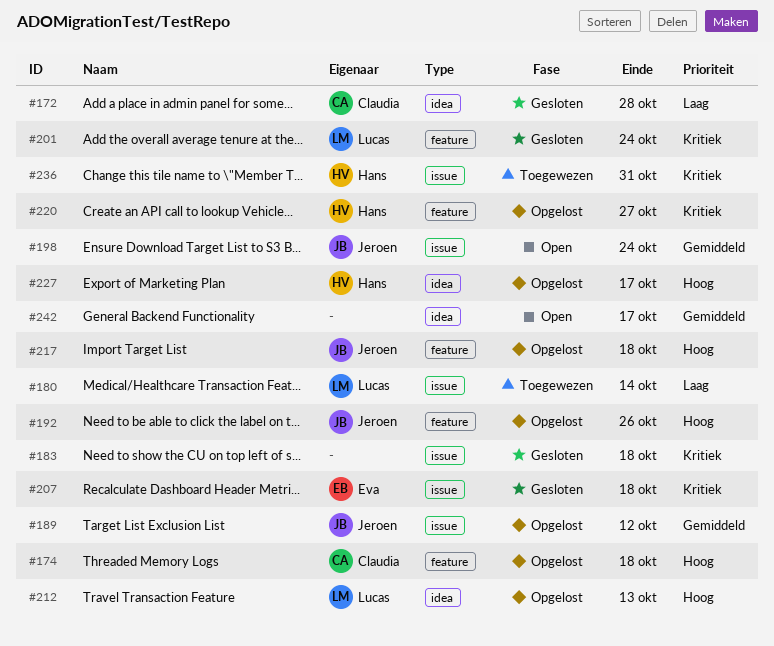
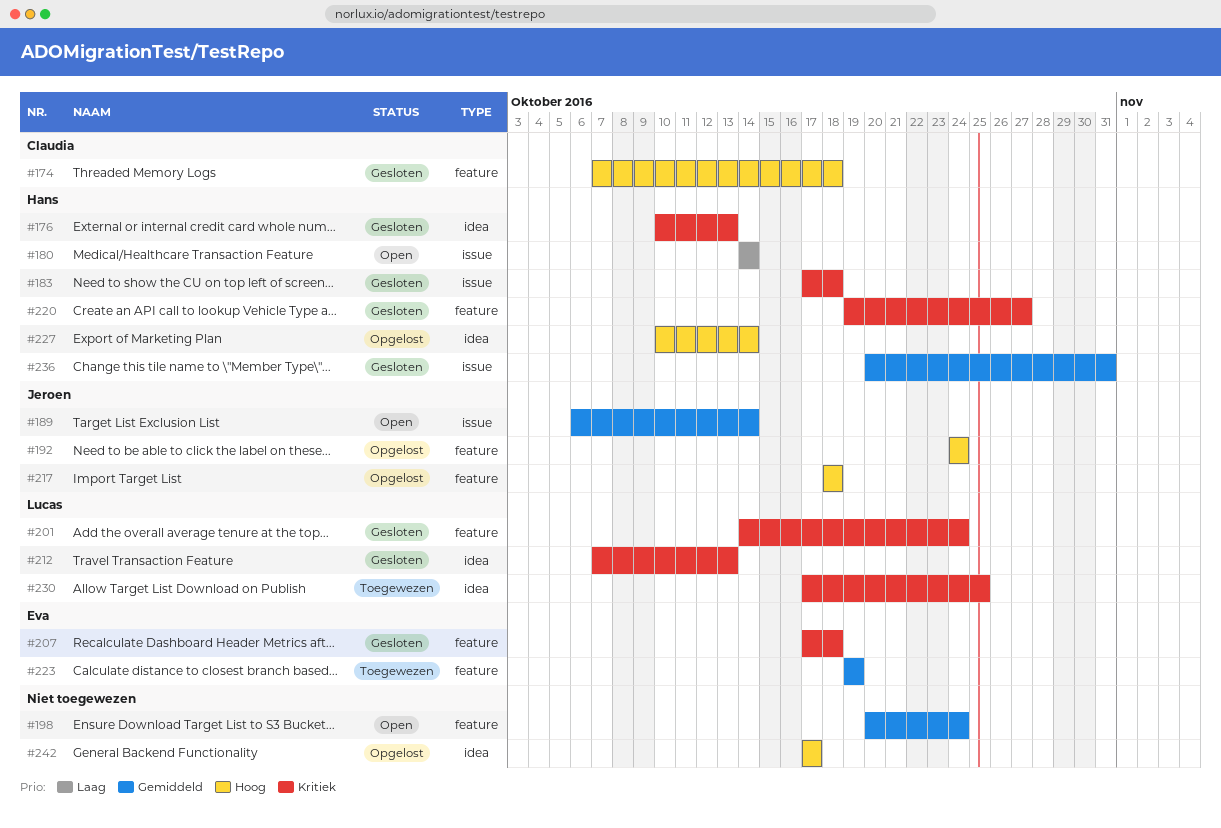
#172: present -> none
#174, status: Opgelost -> Gesloten
#176: none -> present
#180, status: Toegewezen -> Open
#180, owner: Lucas -> Hans
#183, owner: none -> Hans
#189, status: Opgelost -> Open
#189, due: Oct 12 -> Oct 14
#192, due: Oct 26 -> Oct 24
#198, owner: Jeroen -> none
#198, label: issue -> feature
#207, label: issue -> feature
#212, status: Opgelost -> Gesloten
#212, priority: Hoog -> Kritiek
#220, status: Opgelost -> Gesloten
#223: none -> present
#227, due: Oct 17 -> Oct 14
#230: none -> present
#236, status: Toegewezen -> Gesloten
#236, priority: Kritiek -> Gemiddeld
#242, status: Open -> Opgelost
#242, priority: Gemiddeld -> Hoog

